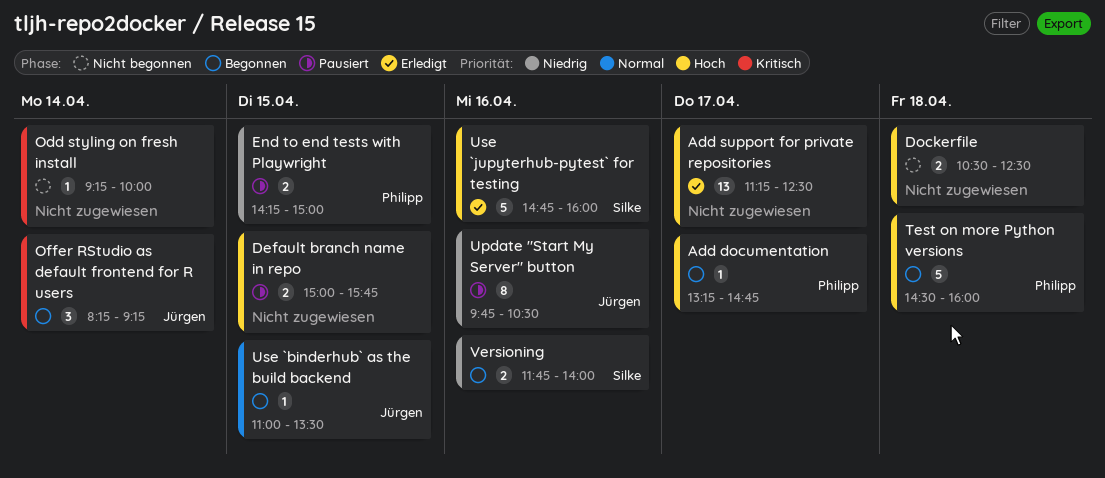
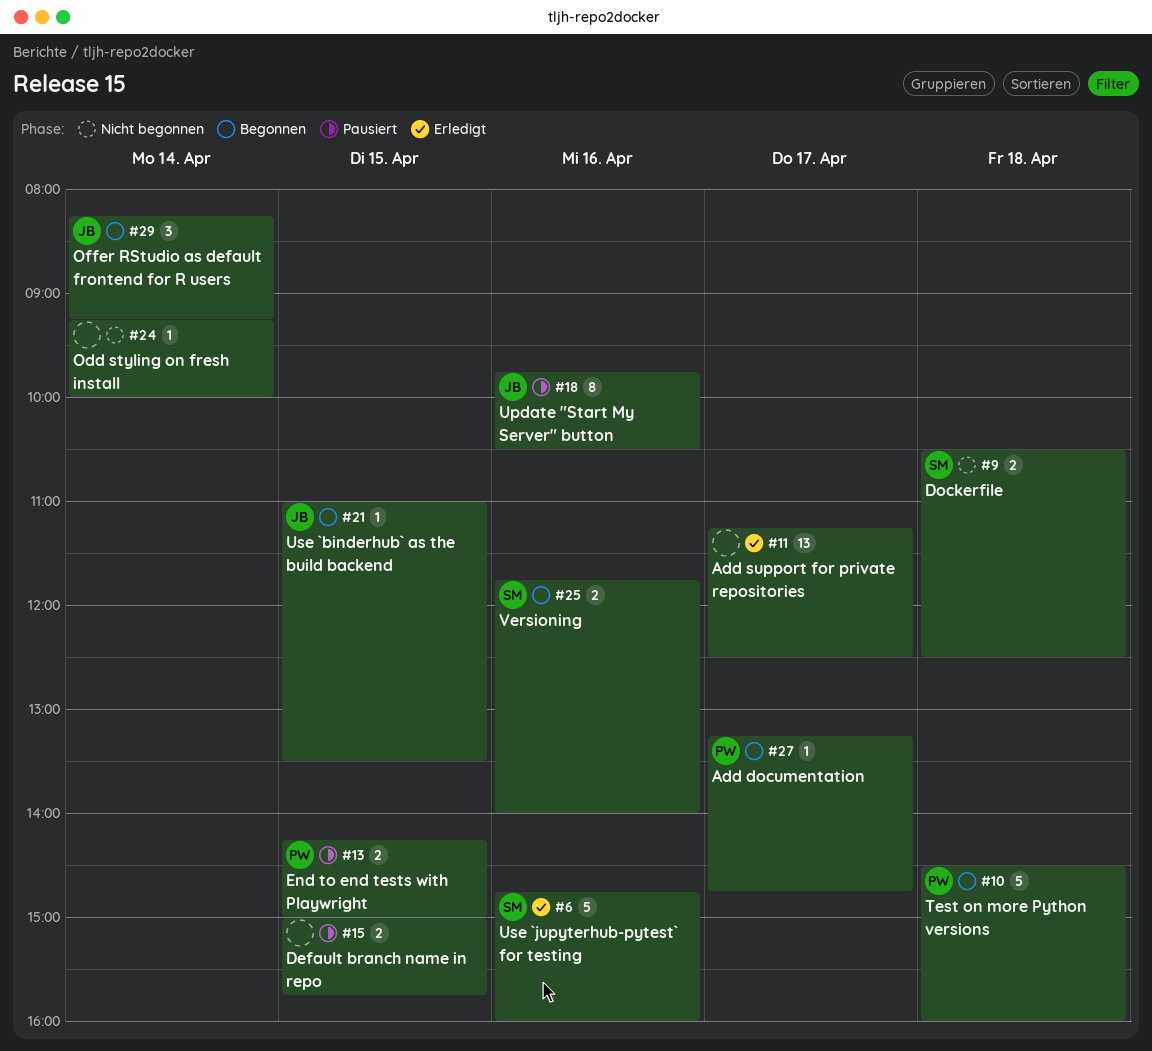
Dockerfile, owner: none -> Silke

